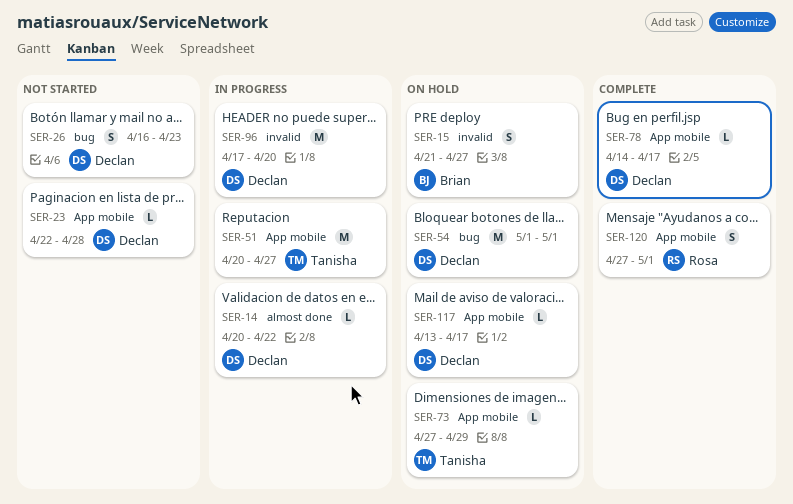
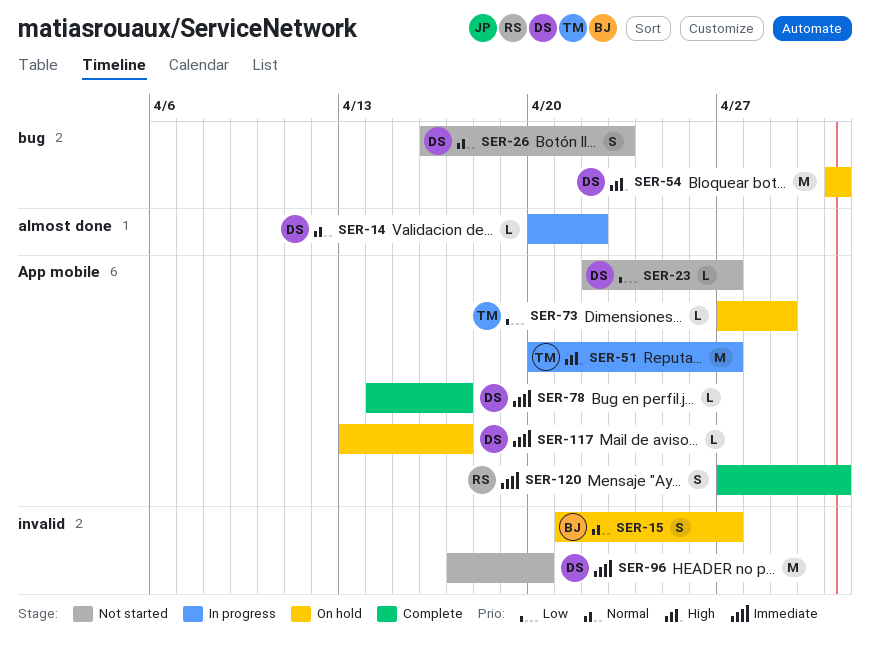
SER-23, due: Apr 28 -> Apr 27
SER-96, status: In progress -> Not started

